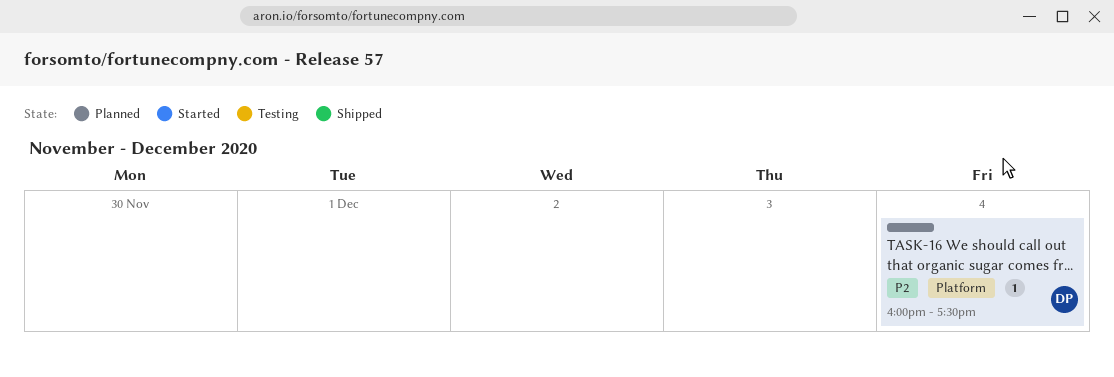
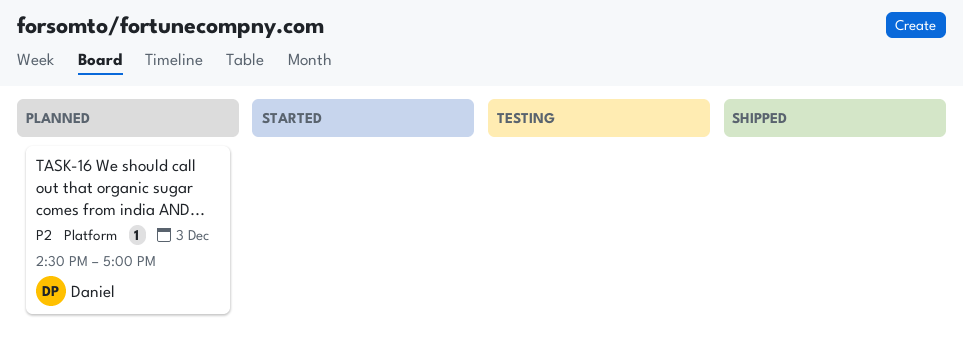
TASK-16, day: Dec 4 -> Dec 3
TASK-16, begins: 16:00 -> 14:30
TASK-16, ends: 17:30 -> 17:00

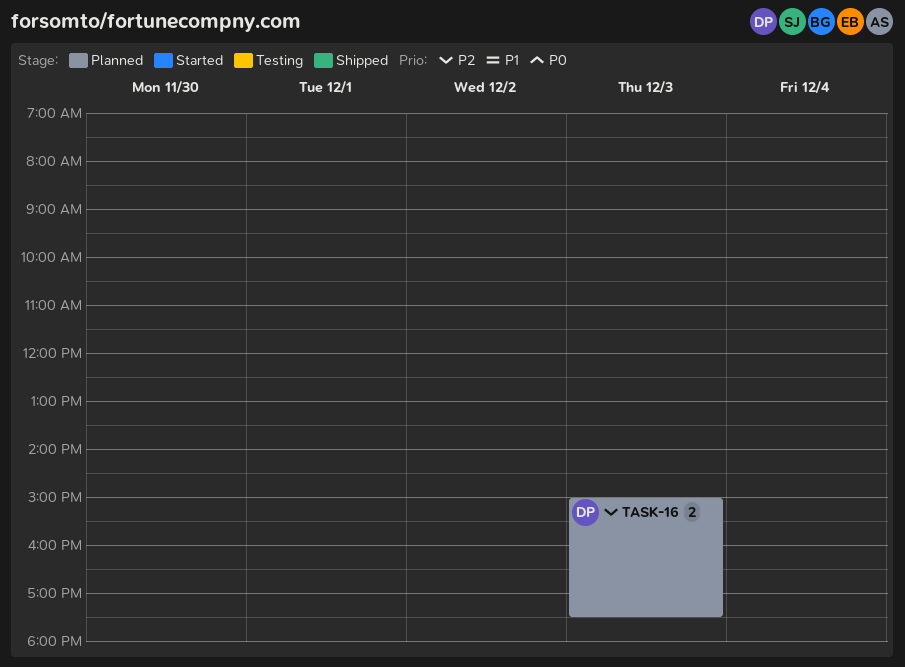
TASK-16, estimate: 1 -> 2
TASK-16, begins: 14:30 -> 15:00
TASK-16, ends: 17:00 -> 17:30

